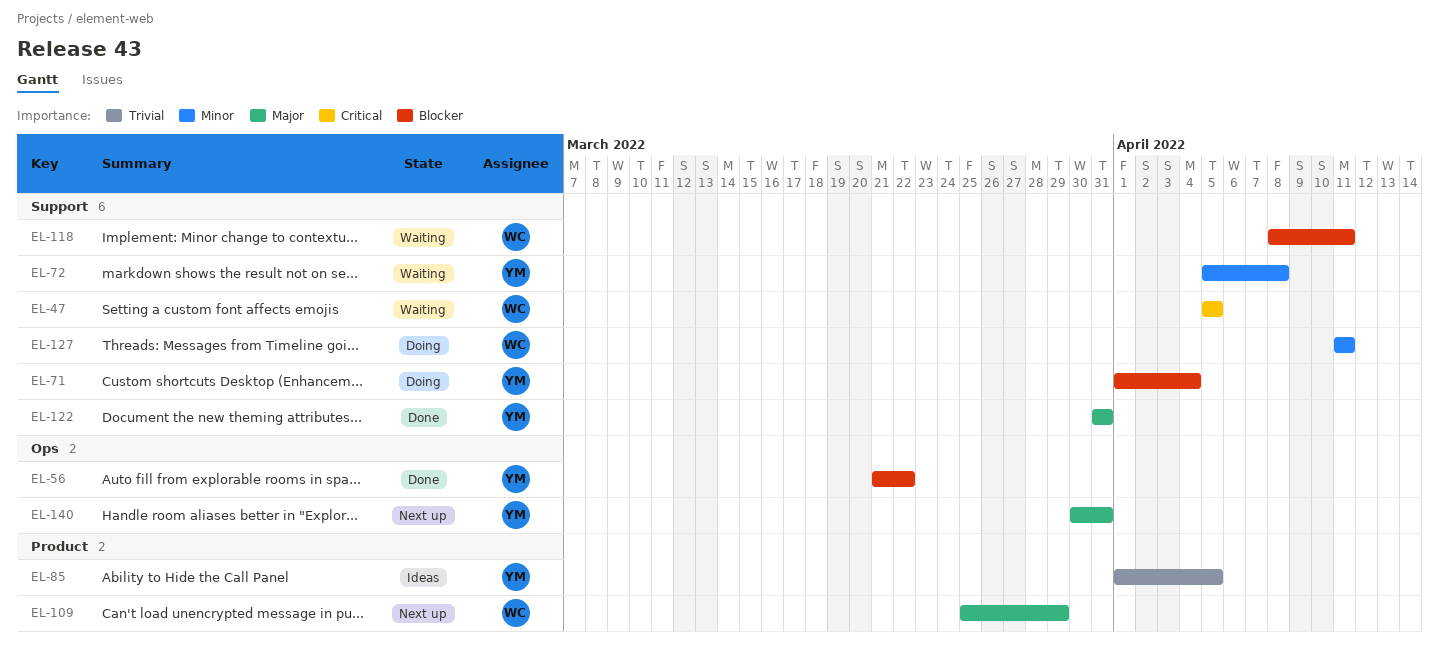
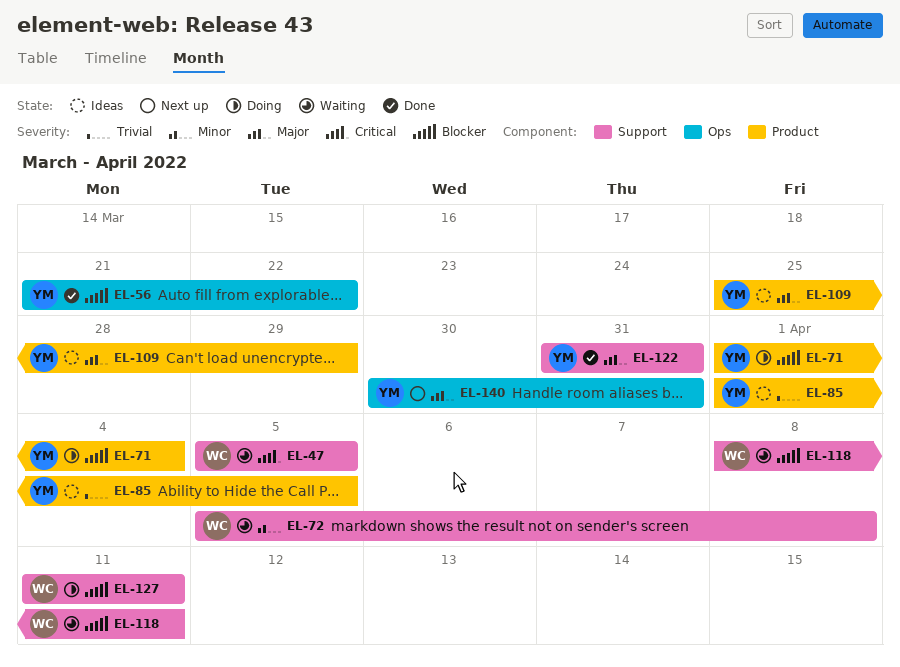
EL-71, label: Support -> Product
EL-72, owner: YM -> WC
EL-109, status: Next up -> Ideas
EL-109, owner: WC -> YM
EL-127, priority: Minor -> Blocker

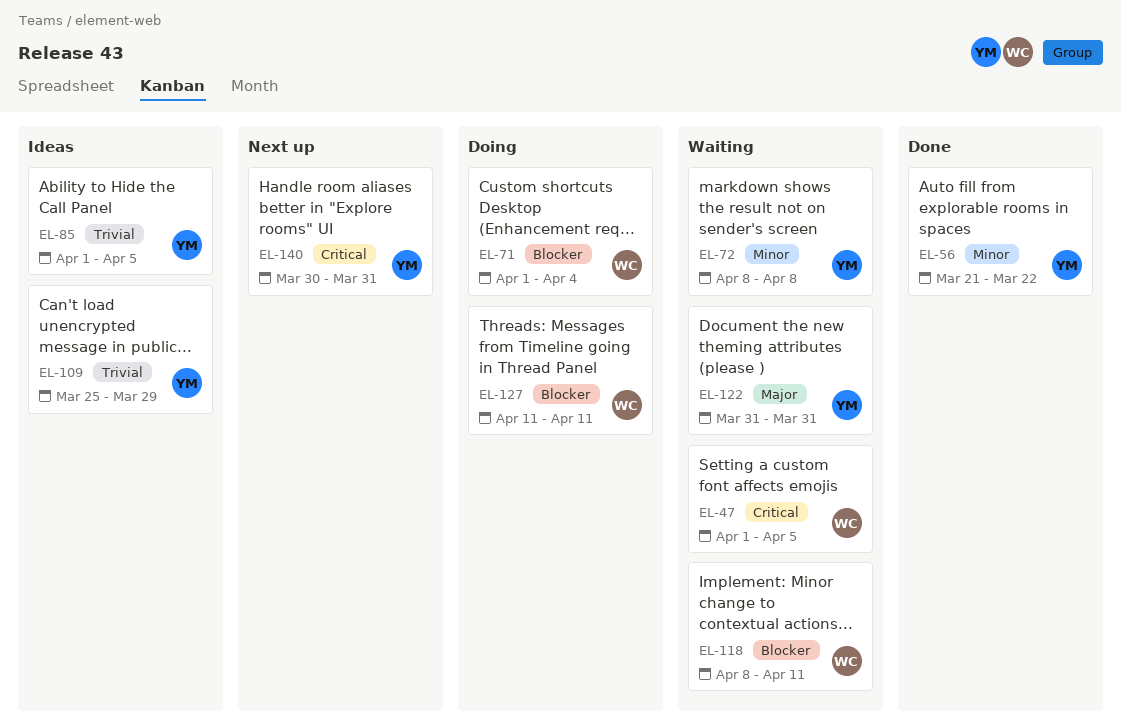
EL-47, start: Apr 5 -> Apr 1
EL-56, priority: Blocker -> Minor
EL-71, owner: YM -> WC
EL-72, owner: WC -> YM
EL-72, start: Apr 5 -> Apr 8
EL-109, priority: Major -> Trivial
EL-122, status: Done -> Waiting
EL-140, priority: Major -> Critical

